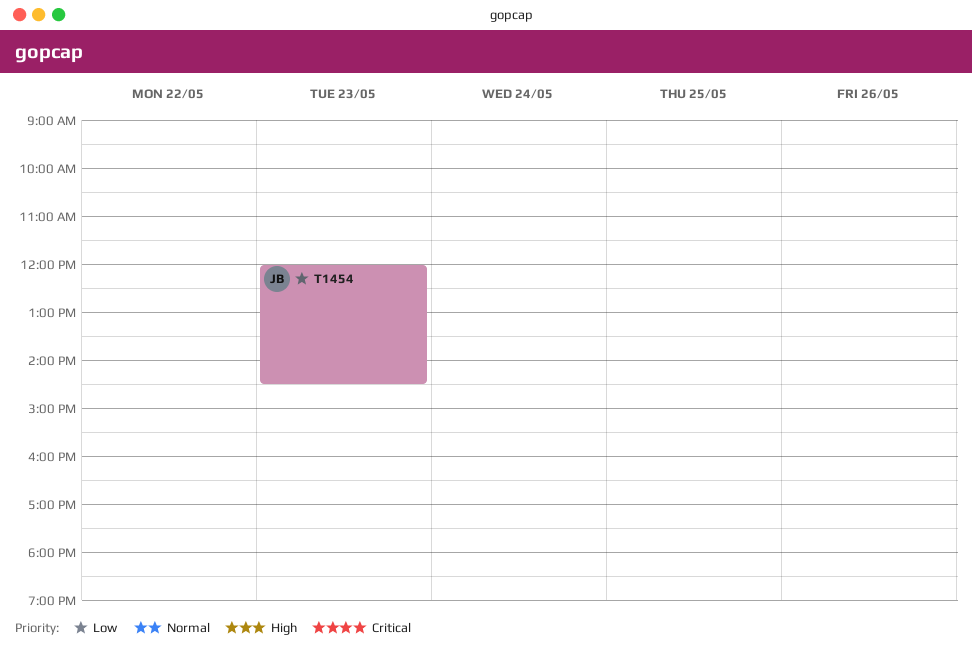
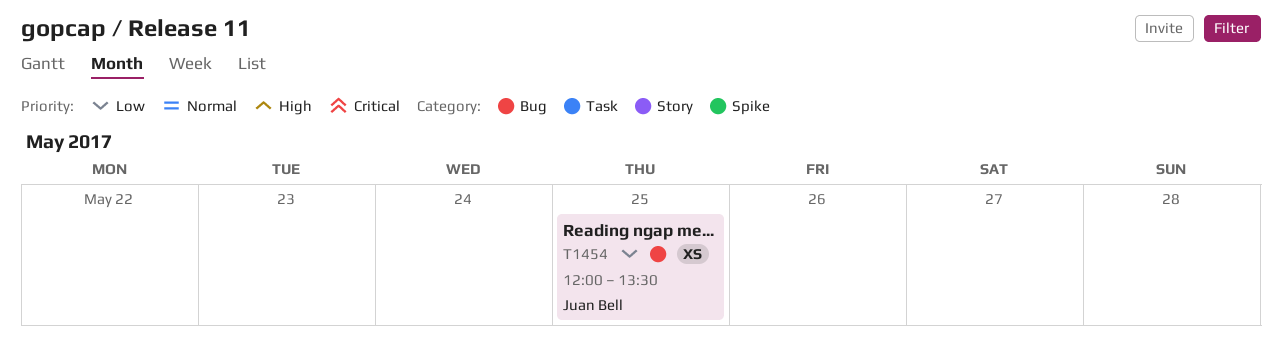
T1454, day: May 23 -> May 25
T1454, ends: 14:30 -> 13:30

